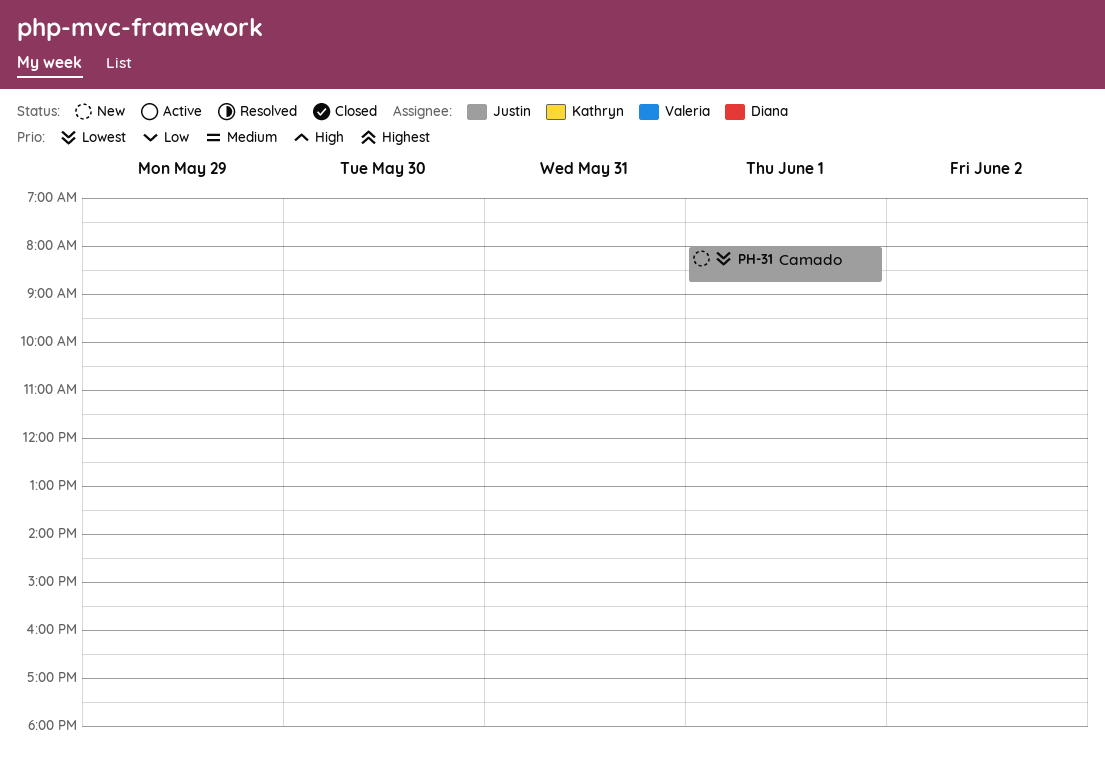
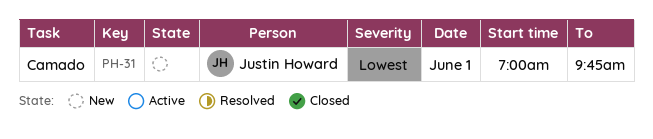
PH-31, begins: 08:00 -> 07:00
PH-31, ends: 08:45 -> 09:45

